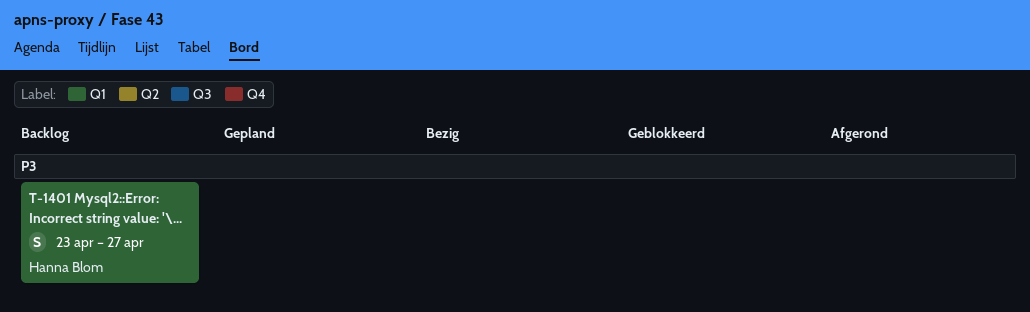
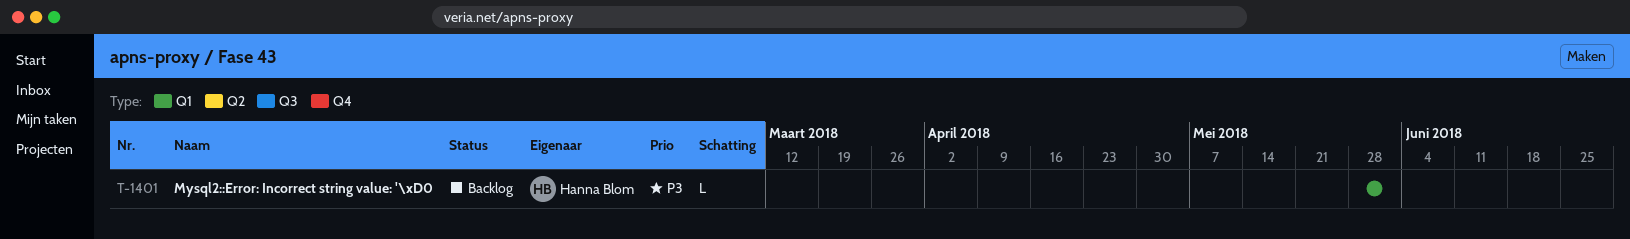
T-1401, estimate: S -> L
T-1401, start: Apr 23 -> May 28
T-1401, due: Apr 27 -> Jun 1

